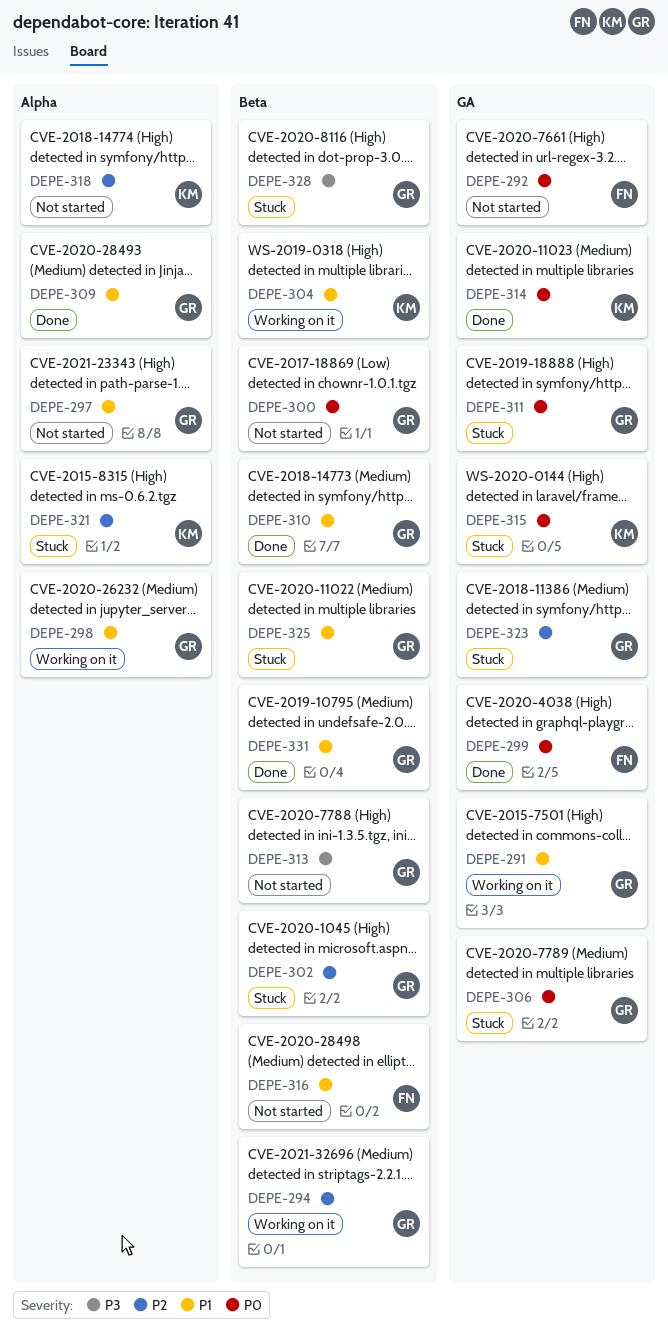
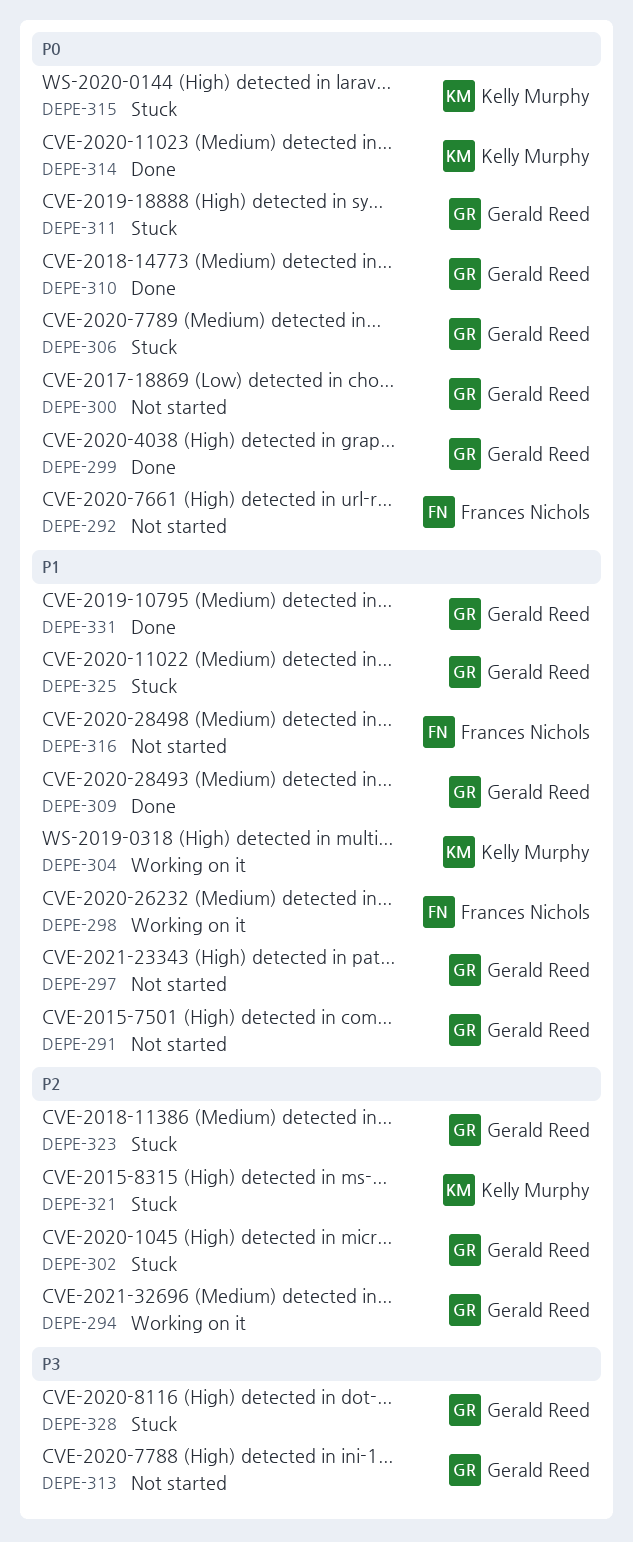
DEPE-291, status: Working on it -> Not started
DEPE-298, owner: Gerald Reed -> Frances Nichols
DEPE-299, owner: Frances Nichols -> Gerald Reed
DEPE-310, priority: P1 -> P0
DEPE-318: present -> none

